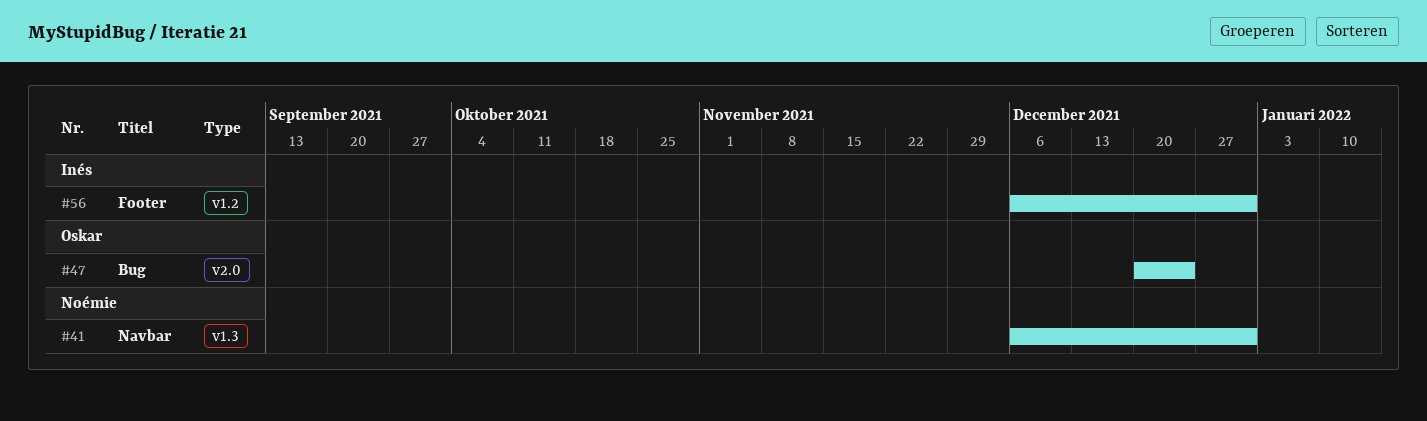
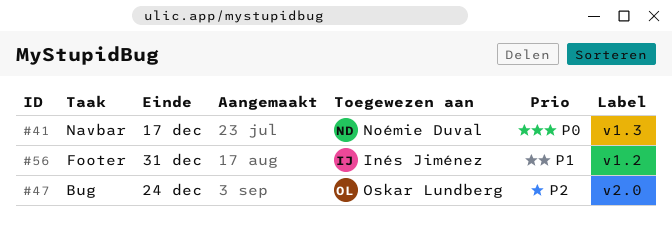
#41, due: Dec 31 -> Dec 17

